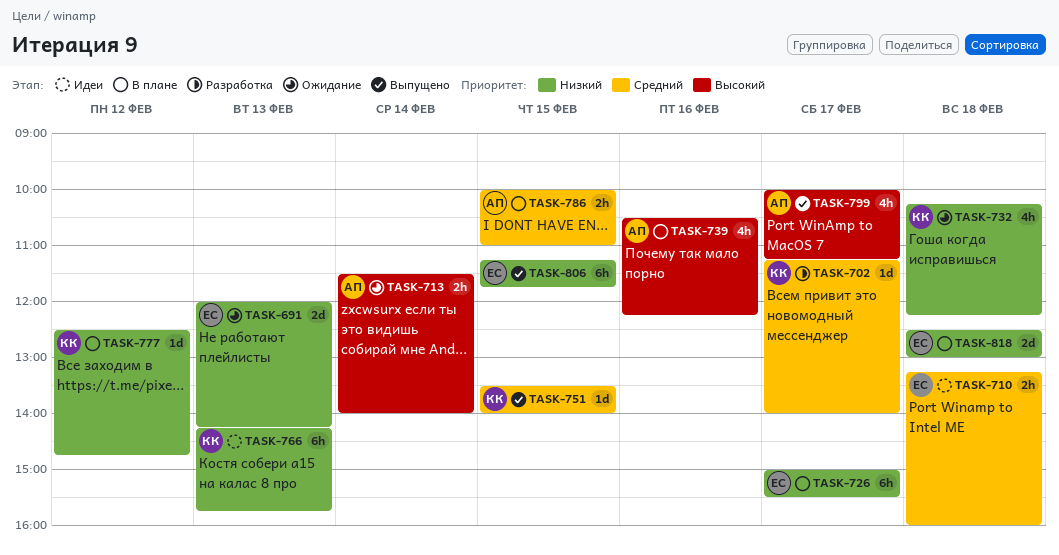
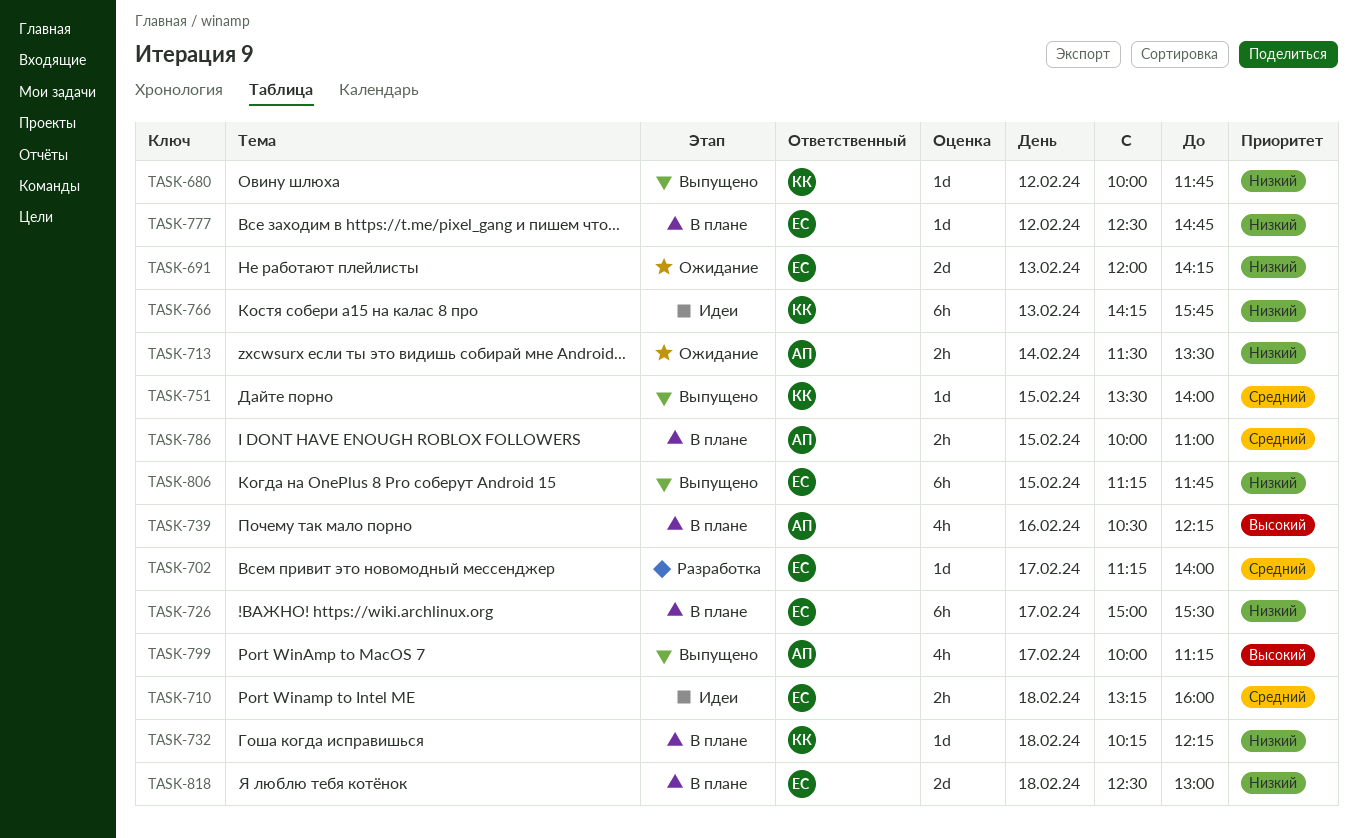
TASK-680: none -> present
TASK-702, owner: КК -> ЕС
TASK-713, priority: Высокий -> Низкий
TASK-713, ends: 14:00 -> 13:30
TASK-732, status: Ожидание -> В плане
TASK-732, estimate: 4h -> 1d
TASK-777, owner: КК -> ЕС

